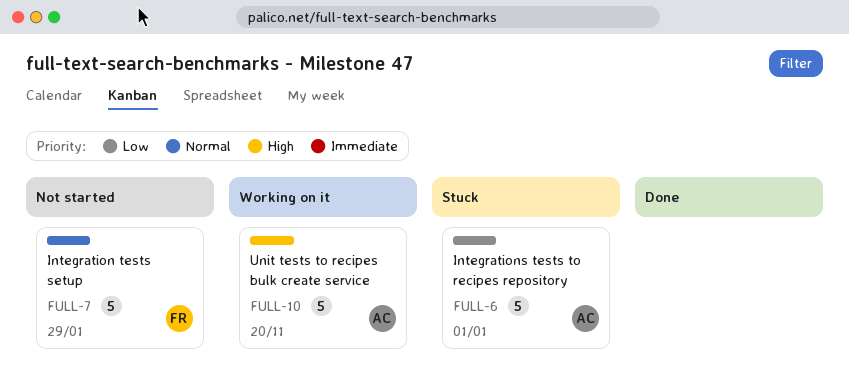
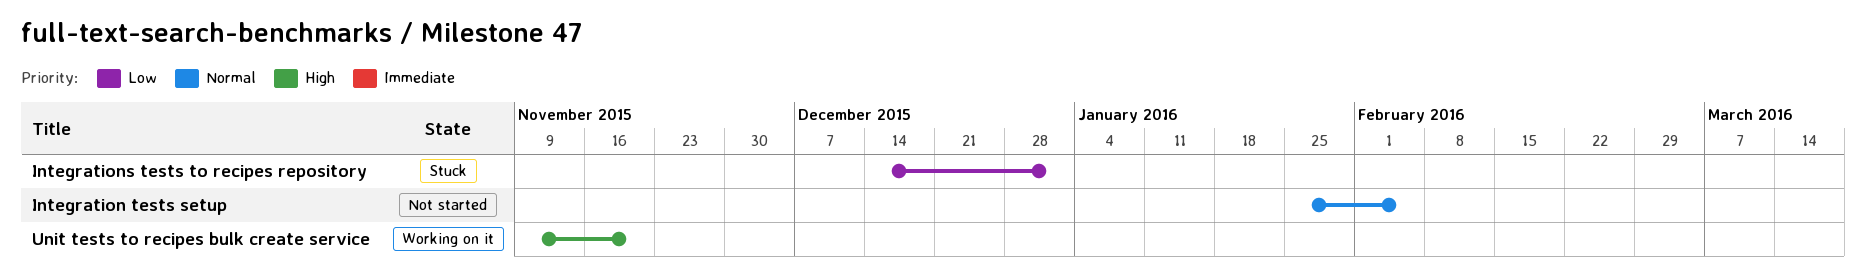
Integration tests setup, due: Jan 29 -> Feb 5

